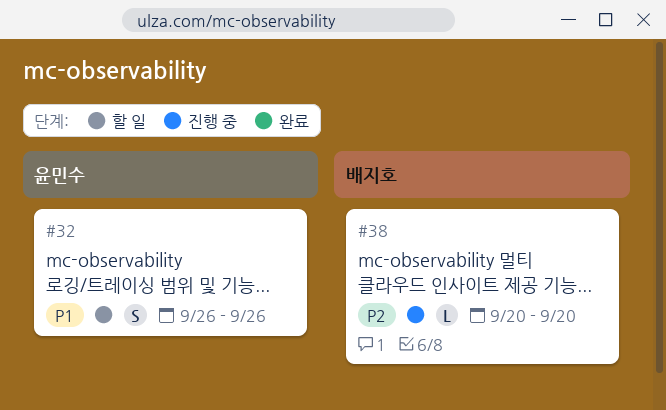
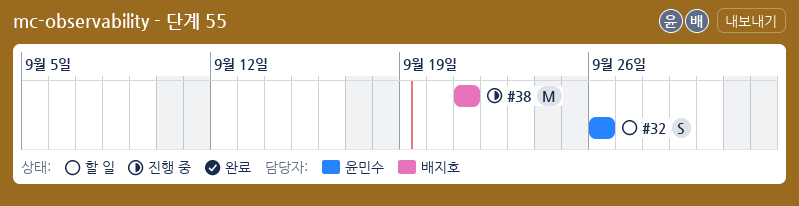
#38, estimate: L -> M
#38, start: Sep 20 -> Sep 21
#38, due: Sep 20 -> Sep 21

